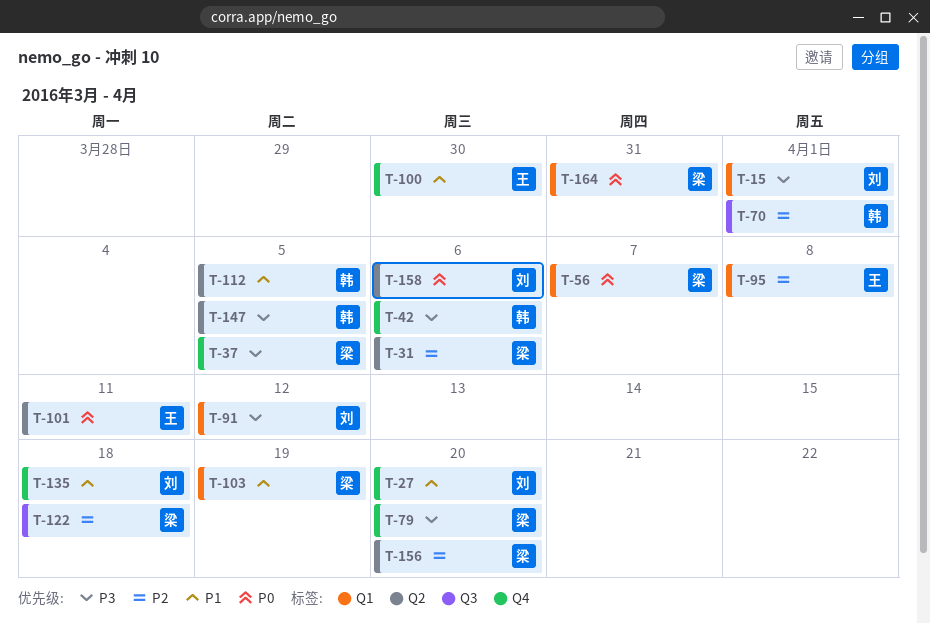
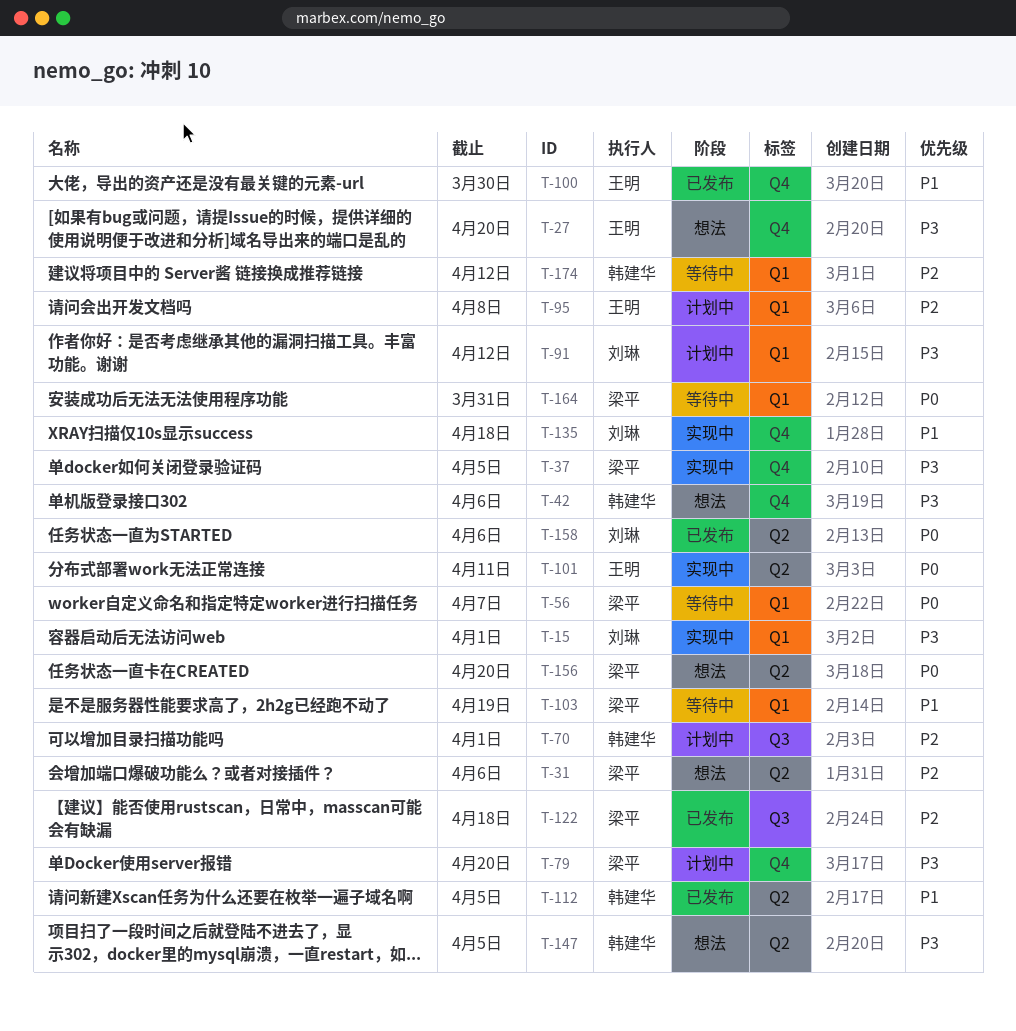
T-27, owner: 刘琳 -> 王明
T-27, priority: P1 -> P3
T-156, priority: P2 -> P0
T-174: none -> present

